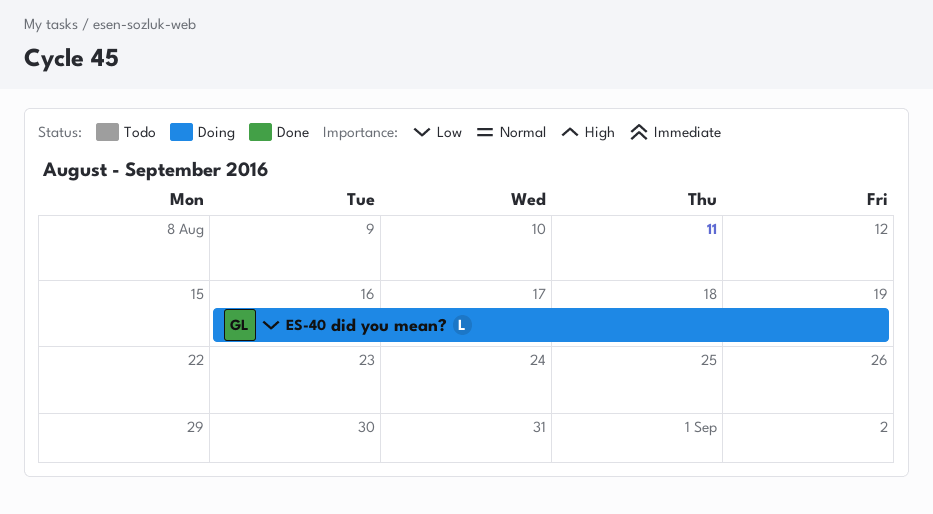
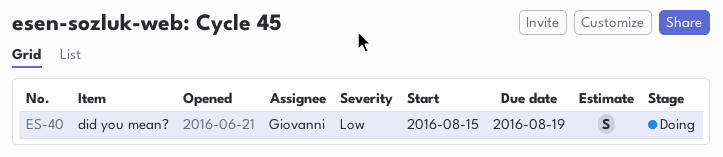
ES-40, estimate: L -> S
ES-40, start: Aug 16 -> Aug 15

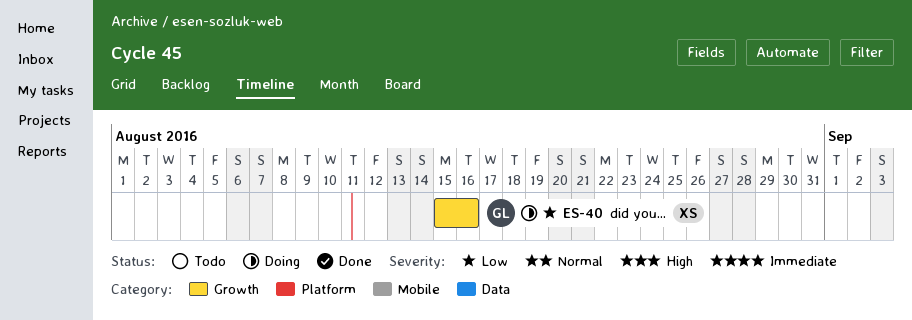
ES-40, estimate: S -> XS
ES-40, due: Aug 19 -> Aug 16

